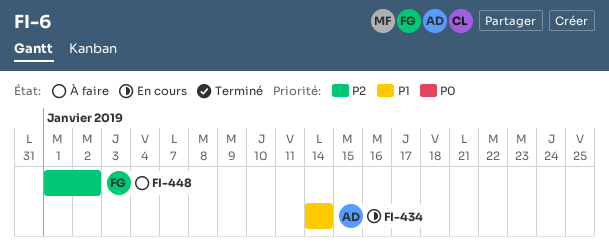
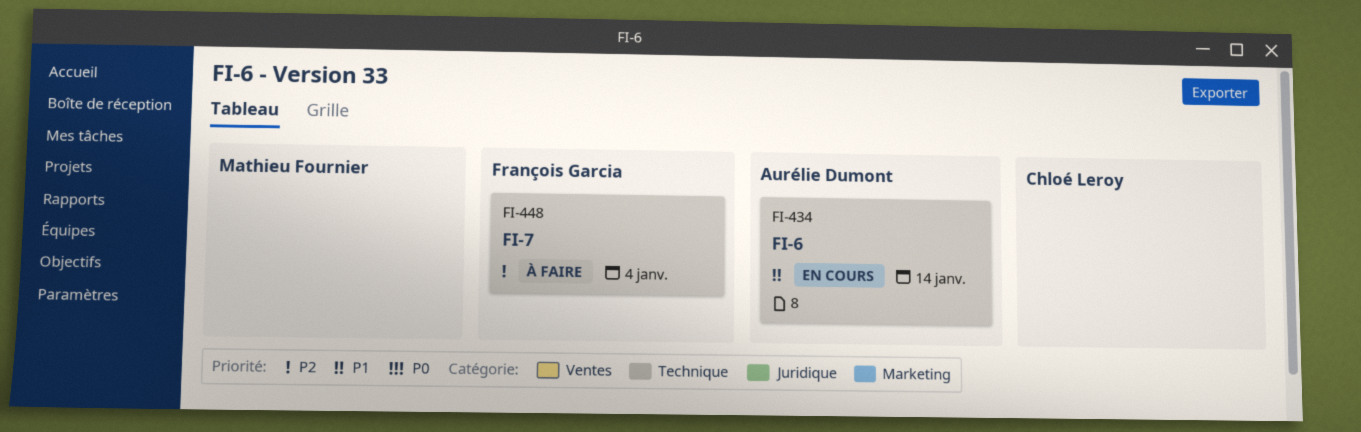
FI-448, due: Jan 2 -> Jan 4

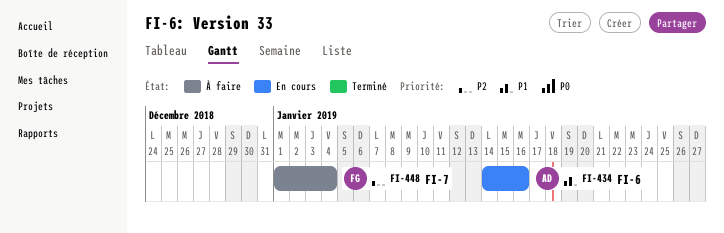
FI-434, due: Jan 14 -> Jan 16

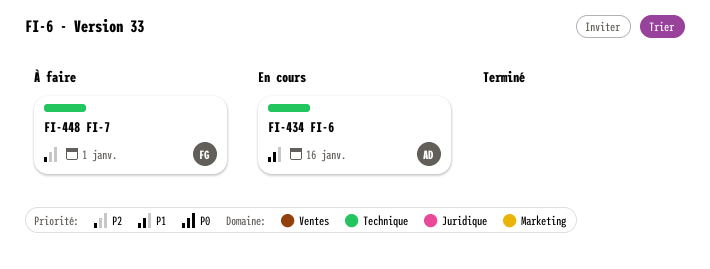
FI-448, due: Jan 4 -> Jan 1

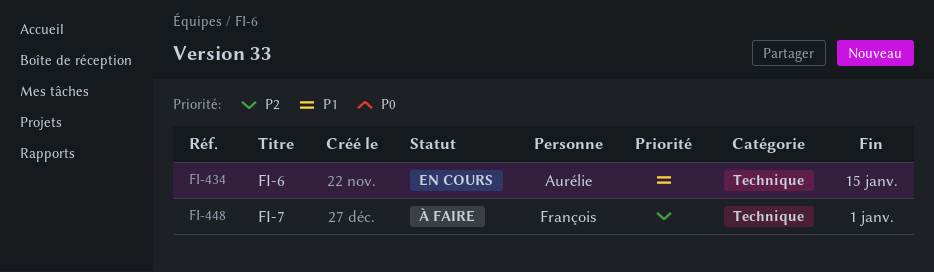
FI-434, due: Jan 16 -> Jan 15

